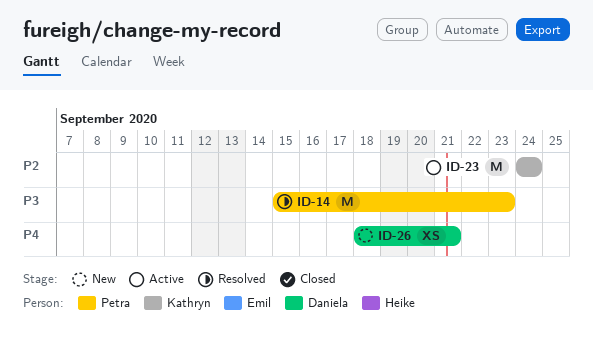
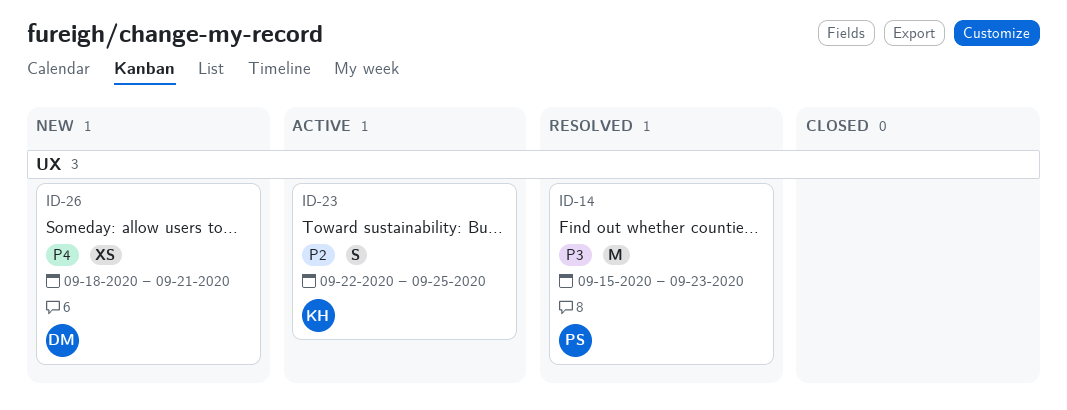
ID-23, estimate: M -> S
ID-23, start: Sep 24 -> Sep 22
ID-23, due: Sep 24 -> Sep 25

